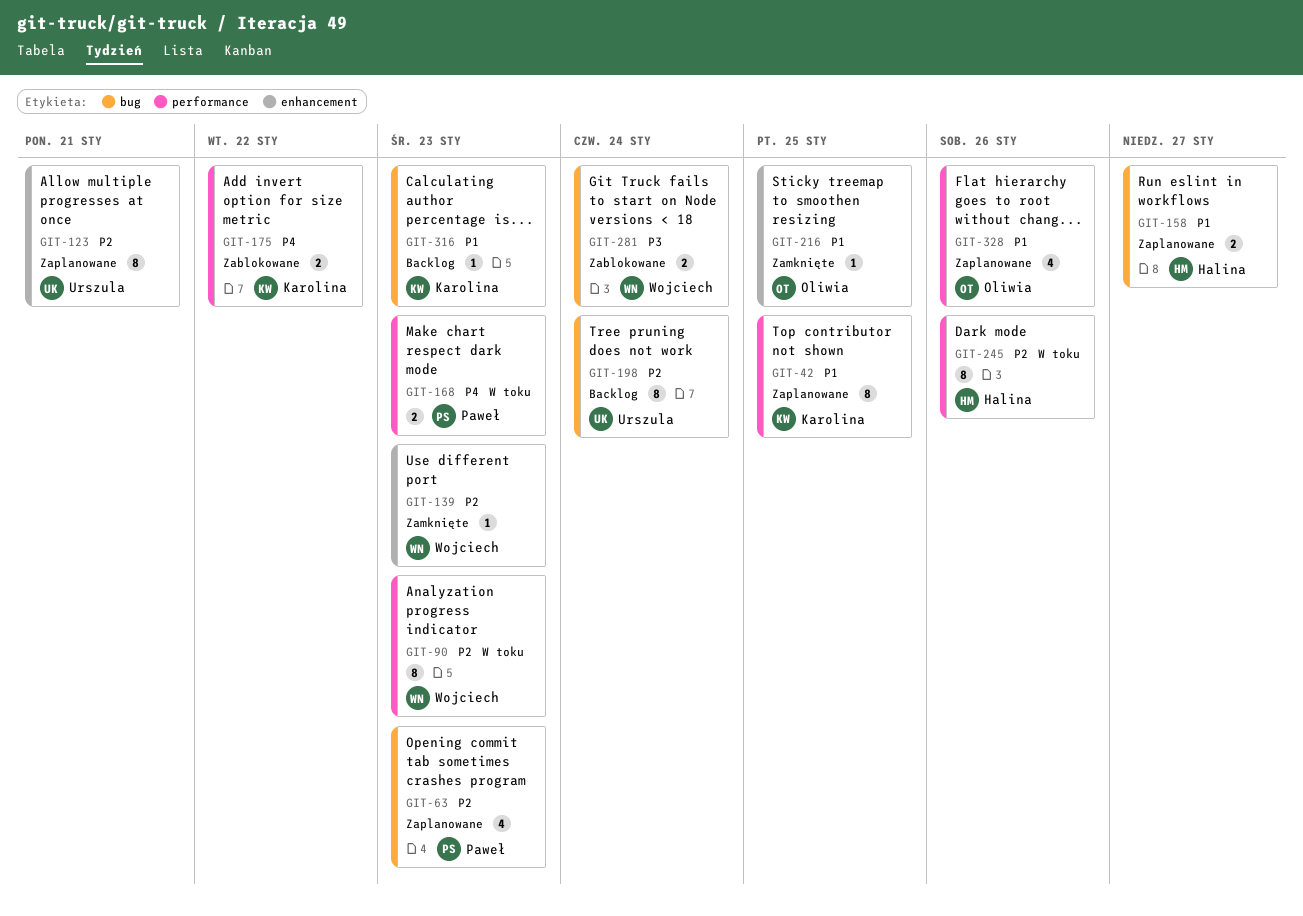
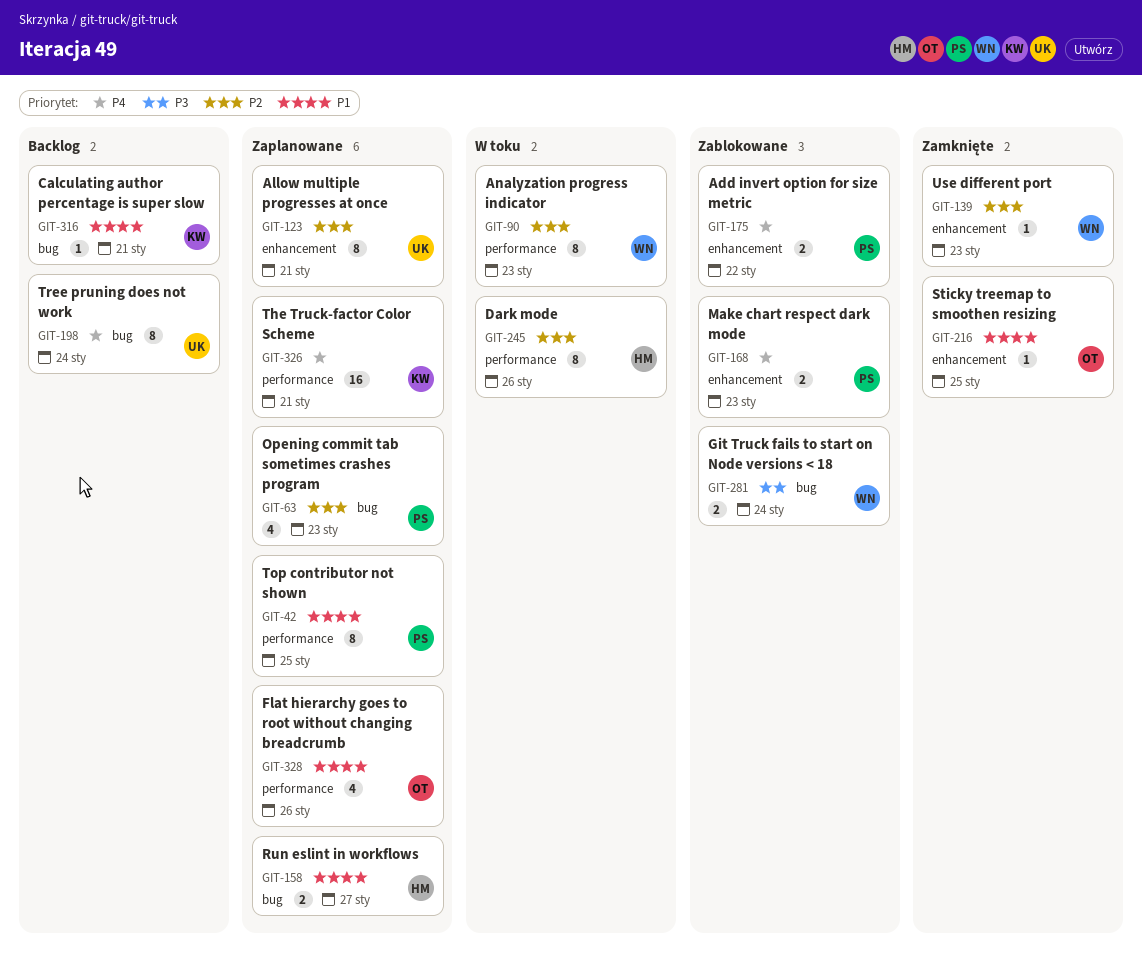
GIT-42, owner: Karolina -> Paweł
GIT-168, status: W toku -> Zablokowane
GIT-168, label: performance -> enhancement
GIT-175, owner: Karolina -> Paweł
GIT-175, label: performance -> enhancement
GIT-198, priority: P2 -> P4
GIT-316, due: Jan 23 -> Jan 21
GIT-326: none -> present

